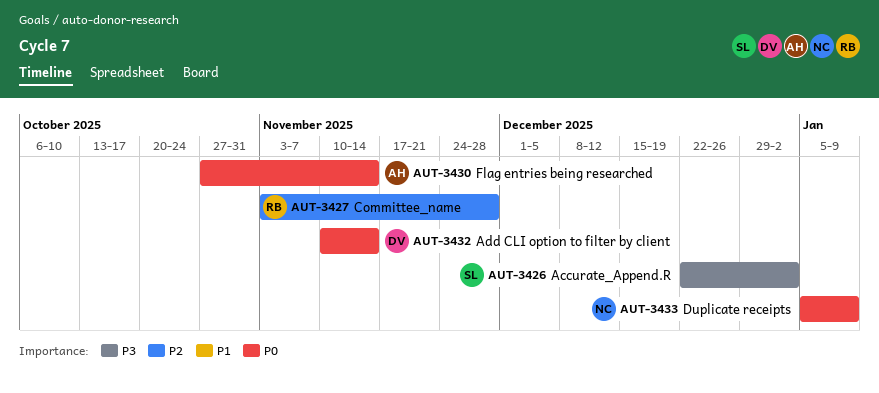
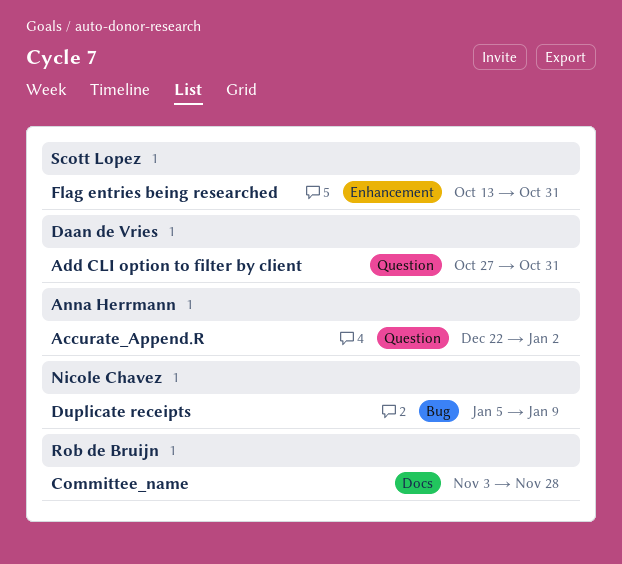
Accurate_Append.R, owner: Scott Lopez -> Anna Herrmann
Add CLI option to filter by client, start: Nov 10 -> Oct 27
Add CLI option to filter by client, due: Nov 14 -> Oct 31
Flag entries being researched, owner: Anna Herrmann -> Scott Lopez
Flag entries being researched, start: Oct 27 -> Oct 13
Flag entries being researched, due: Nov 14 -> Oct 31

